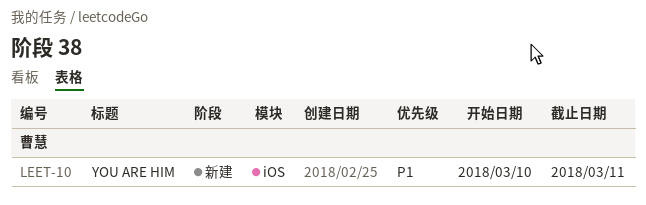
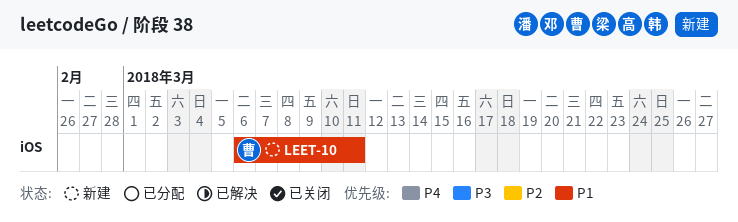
LEET-10, start: Mar 10 -> Mar 6

